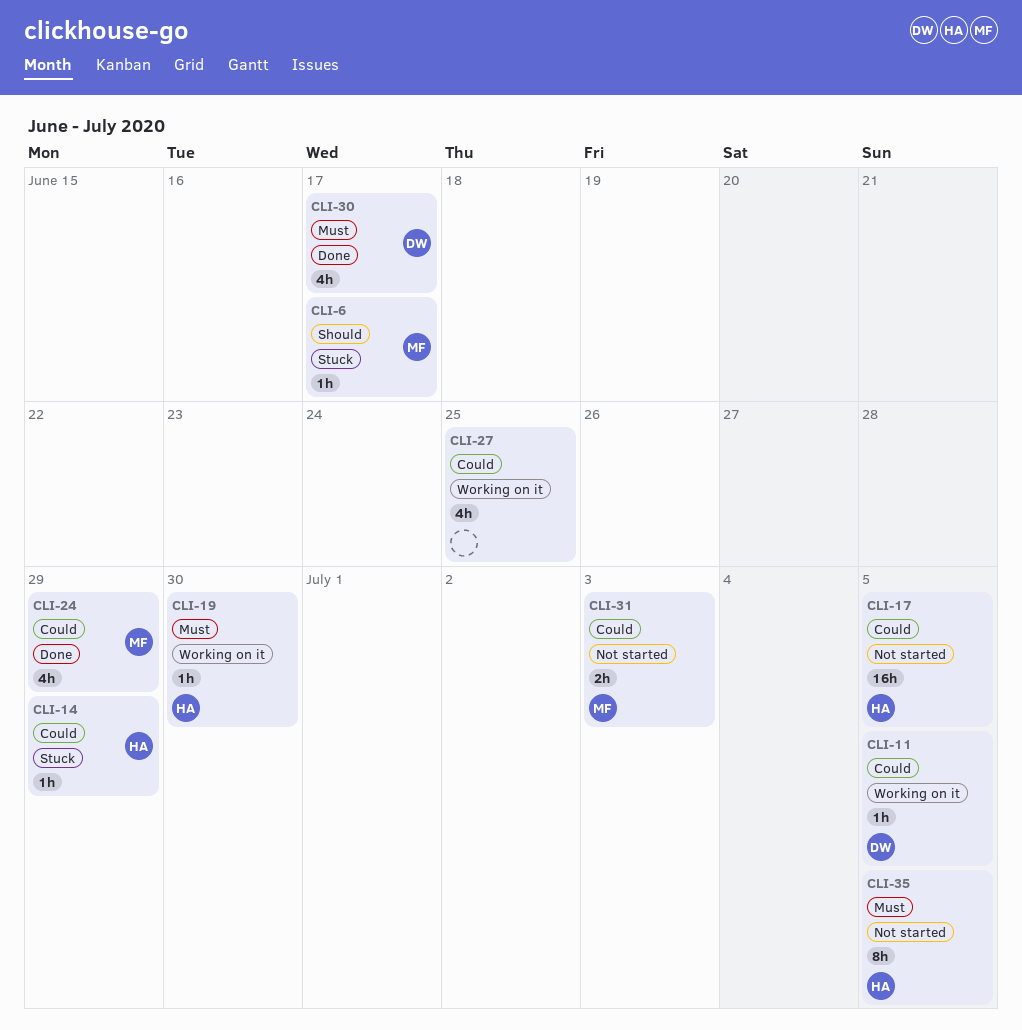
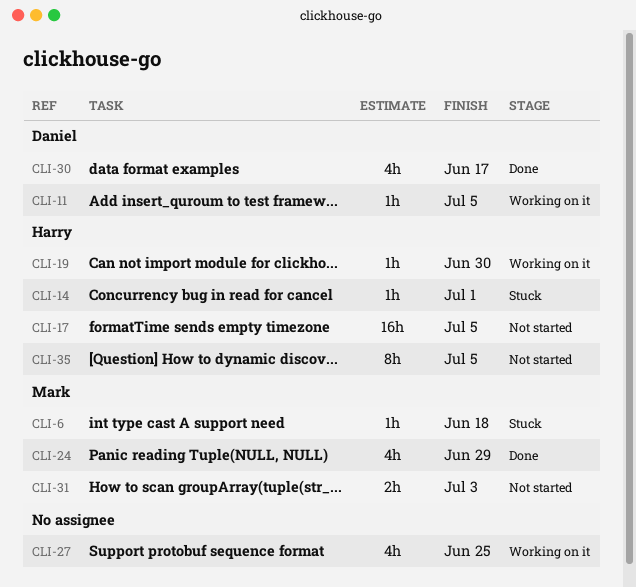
CLI-6, due: Jun 17 -> Jun 18
CLI-14, due: Jun 29 -> Jul 1

